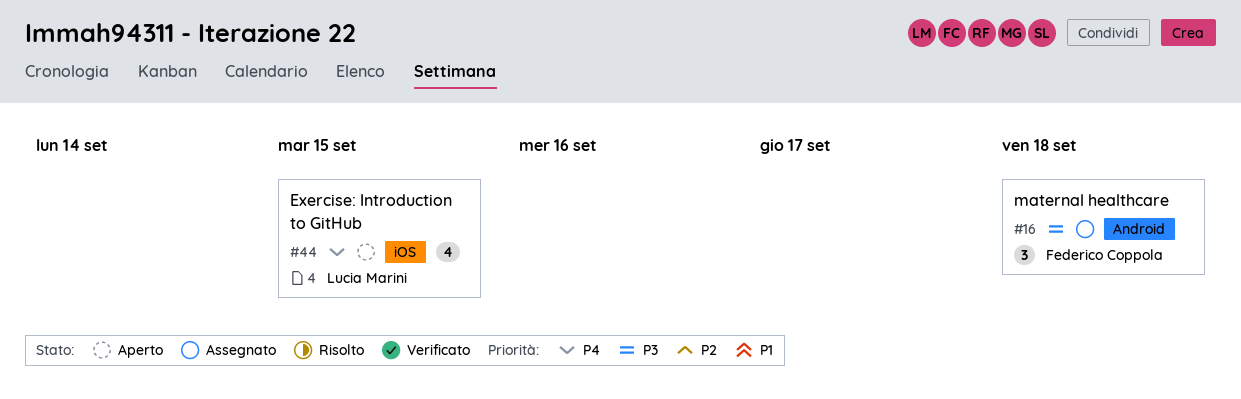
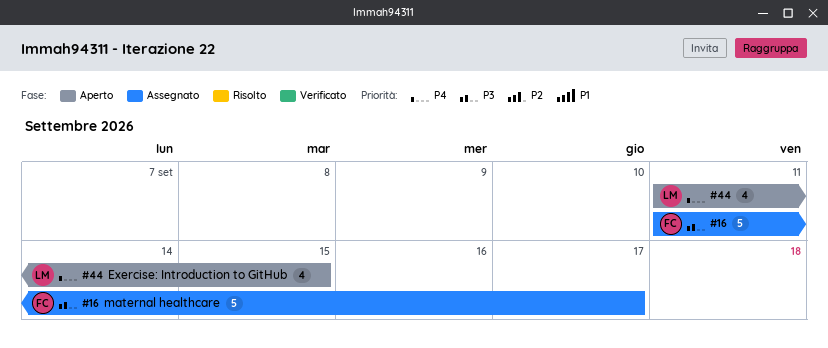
#16, estimate: 3 -> 5
#16, due: Sep 18 -> Sep 17

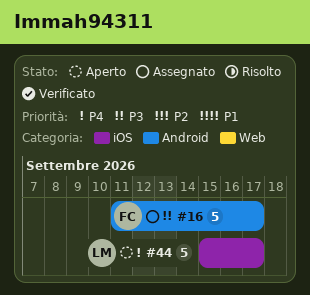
#44, estimate: 4 -> 5
#44, start: Sep 11 -> Sep 15
#44, due: Sep 15 -> Sep 17

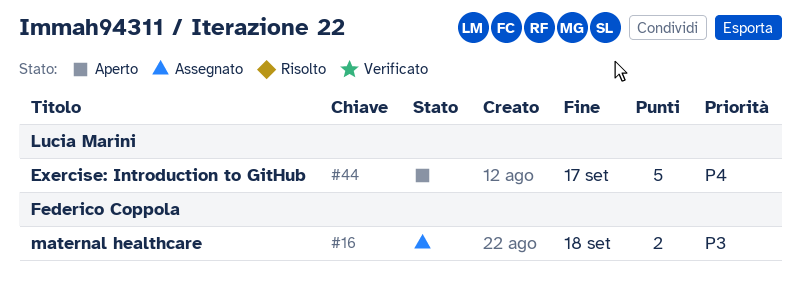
#16, estimate: 5 -> 2
#16, due: Sep 17 -> Sep 18

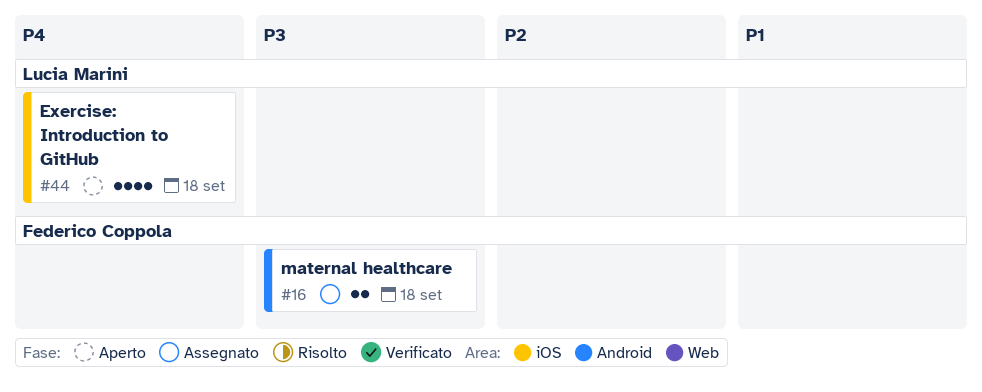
#44, estimate: 5 -> 4
#44, due: Sep 17 -> Sep 18

